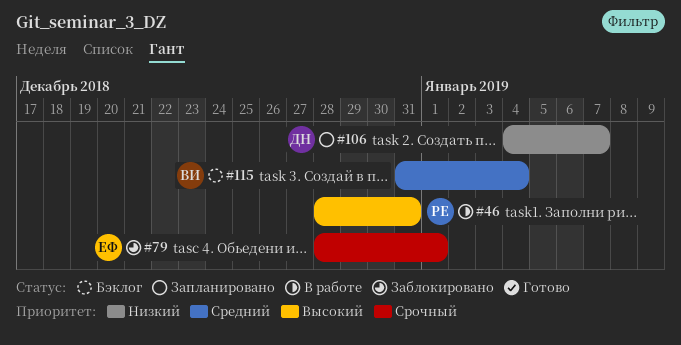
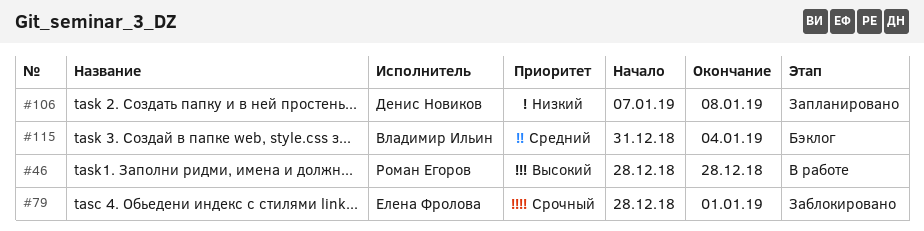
#46, due: Dec 31 -> Dec 28
#106, start: Jan 4 -> Jan 7
#106, due: Jan 7 -> Jan 8

